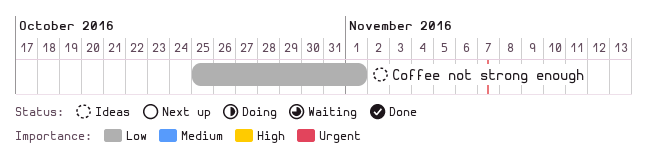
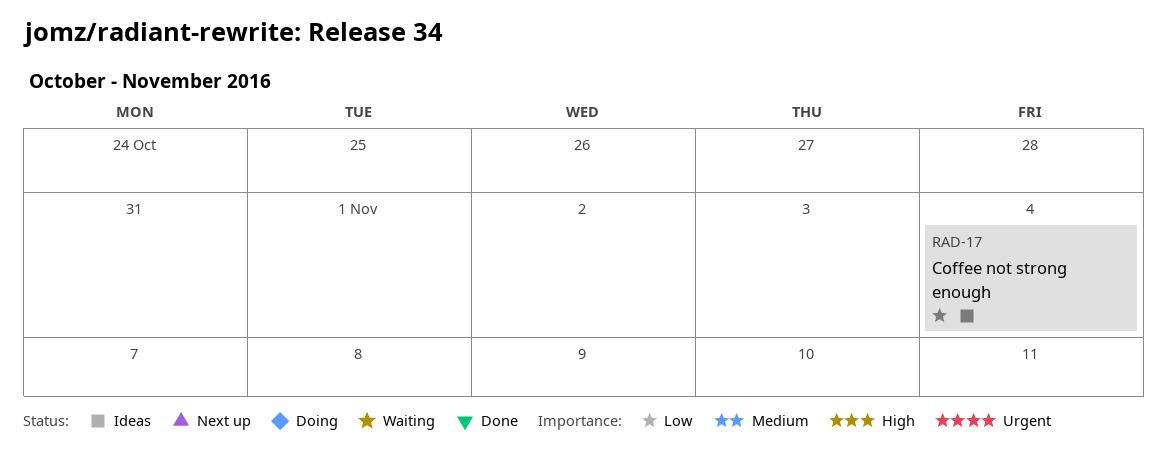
Coffee not strong enough, due: Nov 1 -> Nov 4

